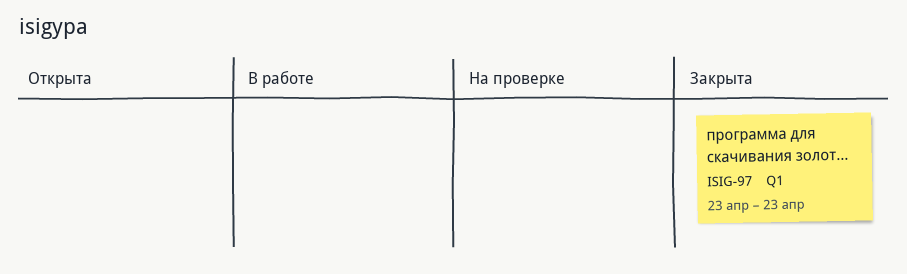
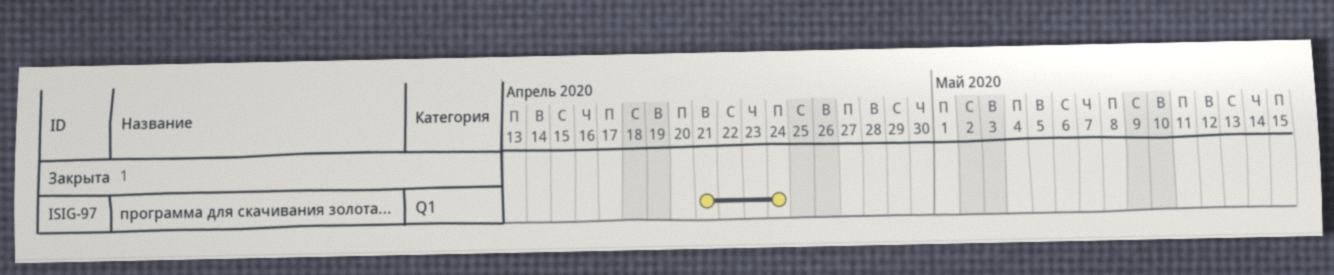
ISIG-97, start: Apr 23 -> Apr 21
ISIG-97, due: Apr 23 -> Apr 24

